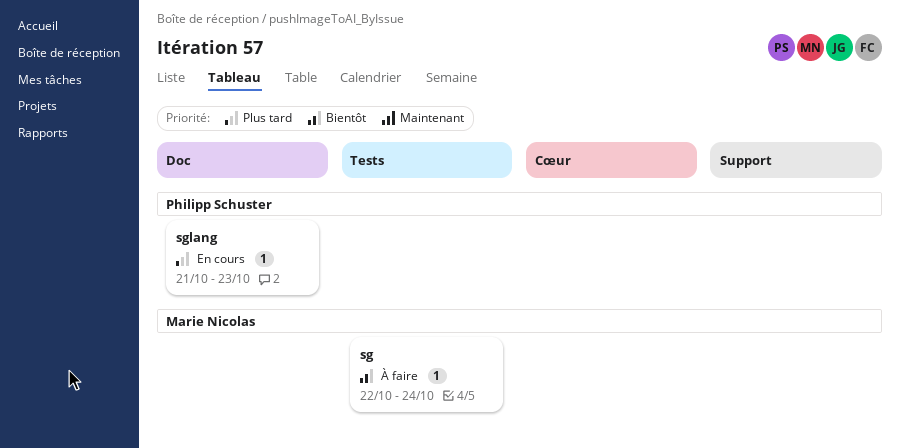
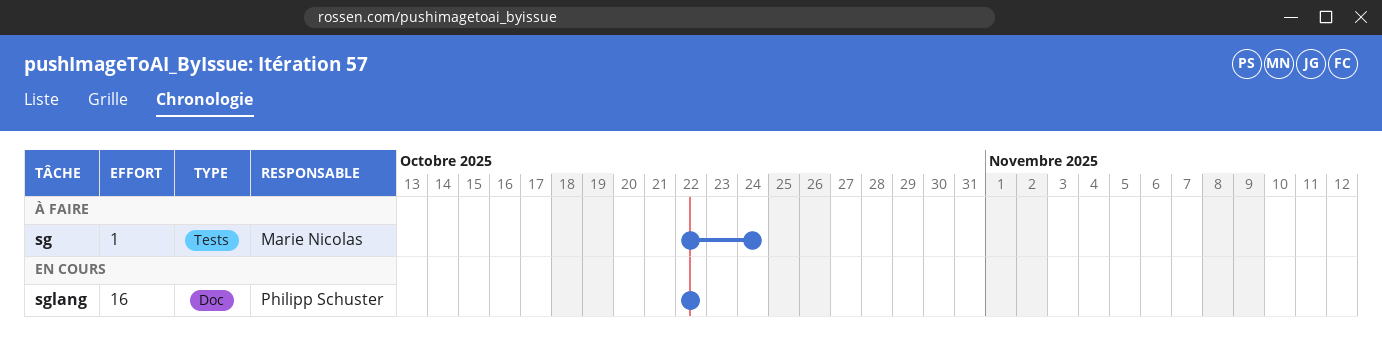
sglang, estimate: 1 -> 16
sglang, start: Oct 21 -> Oct 22
sglang, due: Oct 23 -> Oct 22

